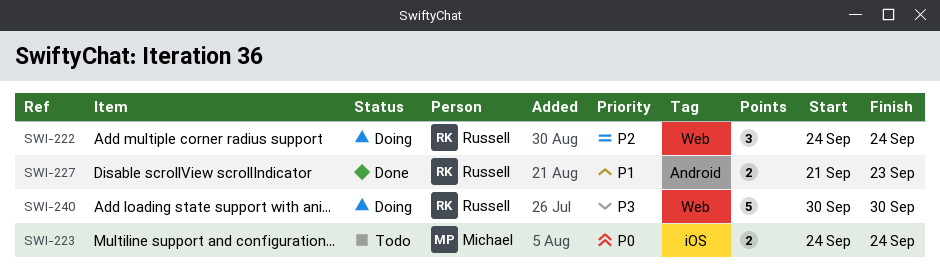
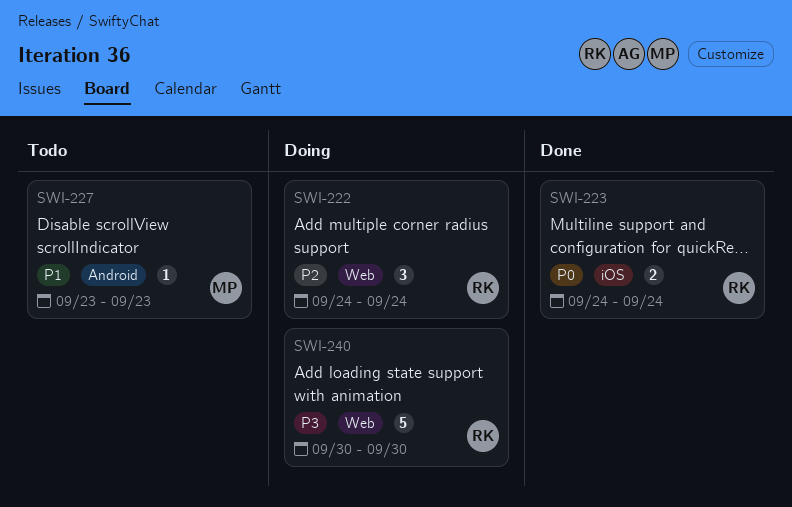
SWI-223, status: Todo -> Done
SWI-223, owner: Michael -> Russell
SWI-227, status: Done -> Todo
SWI-227, owner: Russell -> Michael
SWI-227, estimate: 2 -> 1
SWI-227, start: Sep 21 -> Sep 23

